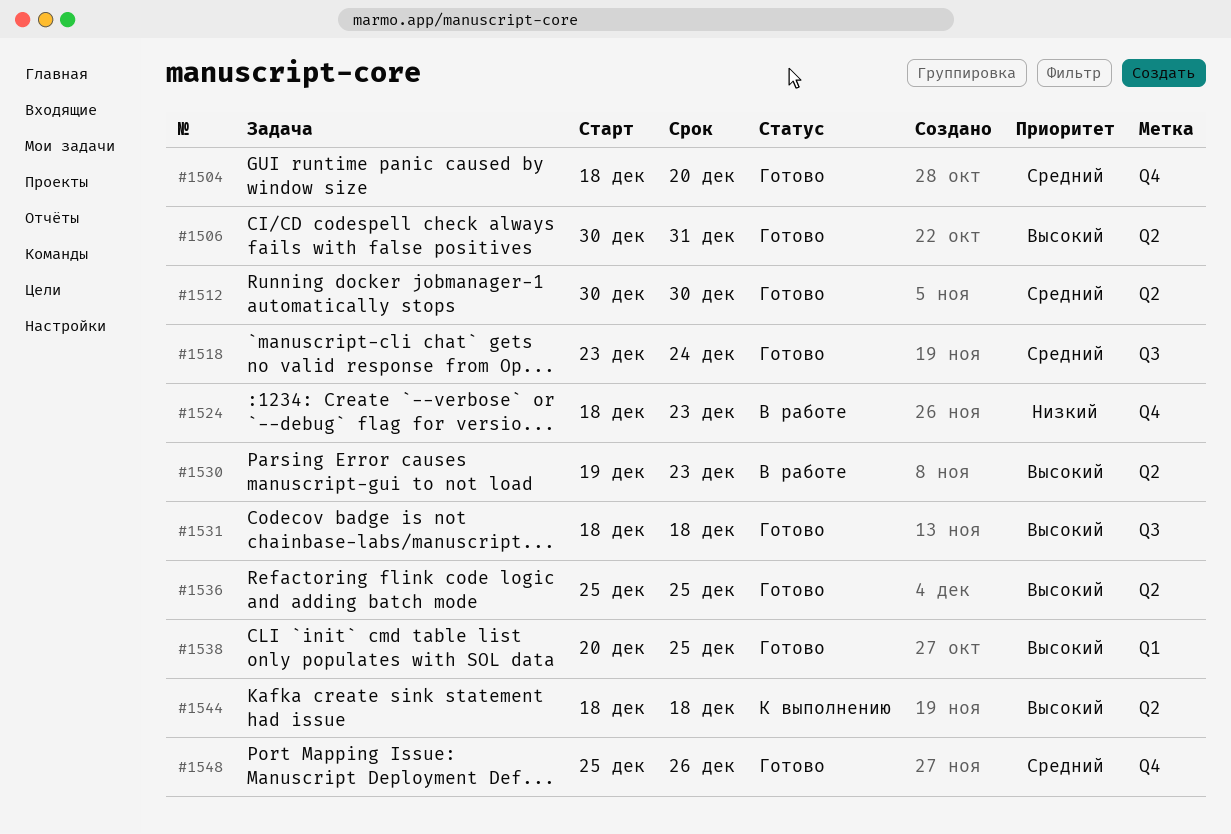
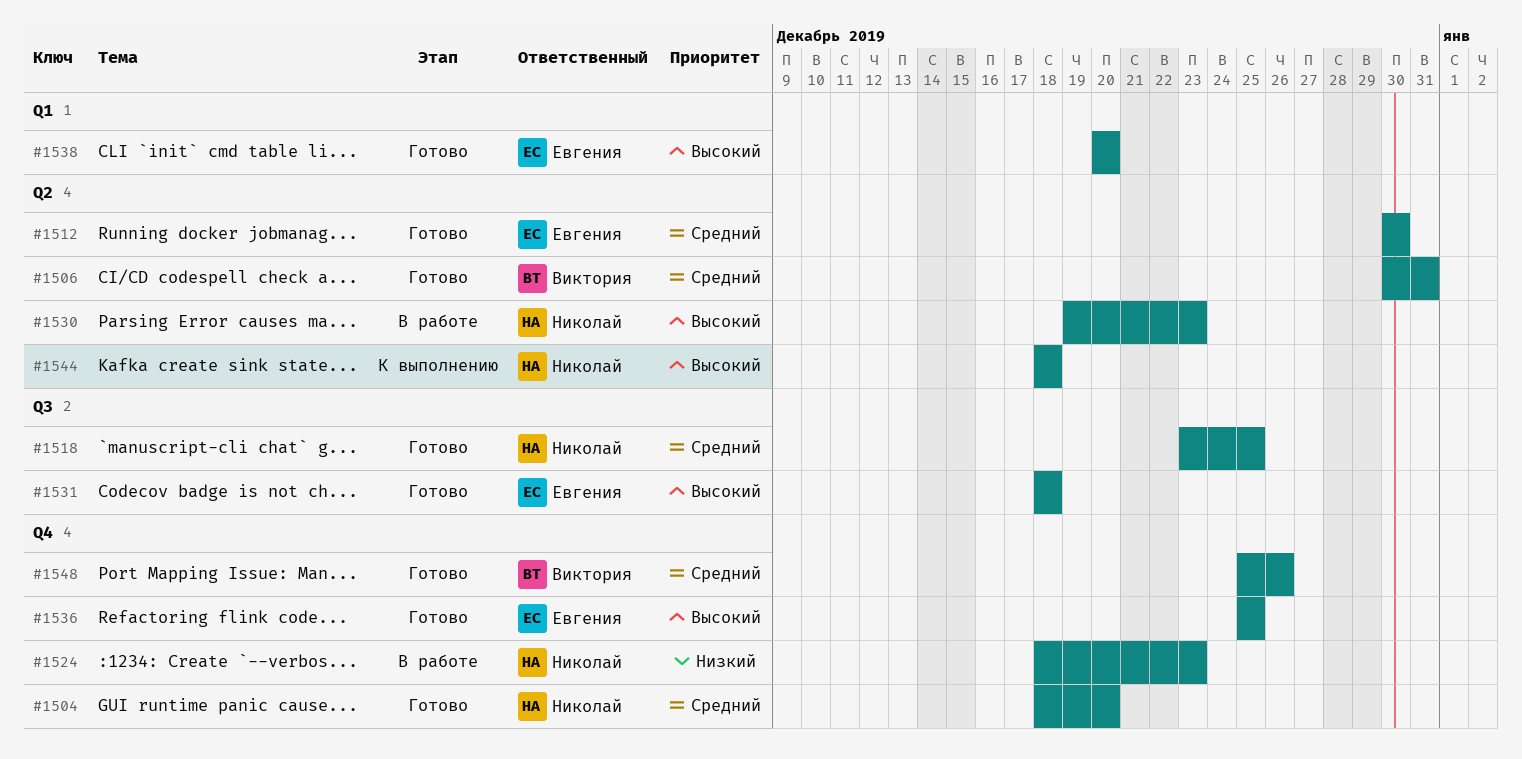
#1506, priority: Высокий -> Средний
#1518, due: Dec 24 -> Dec 25
#1536, label: Q2 -> Q4
#1538, due: Dec 25 -> Dec 20

